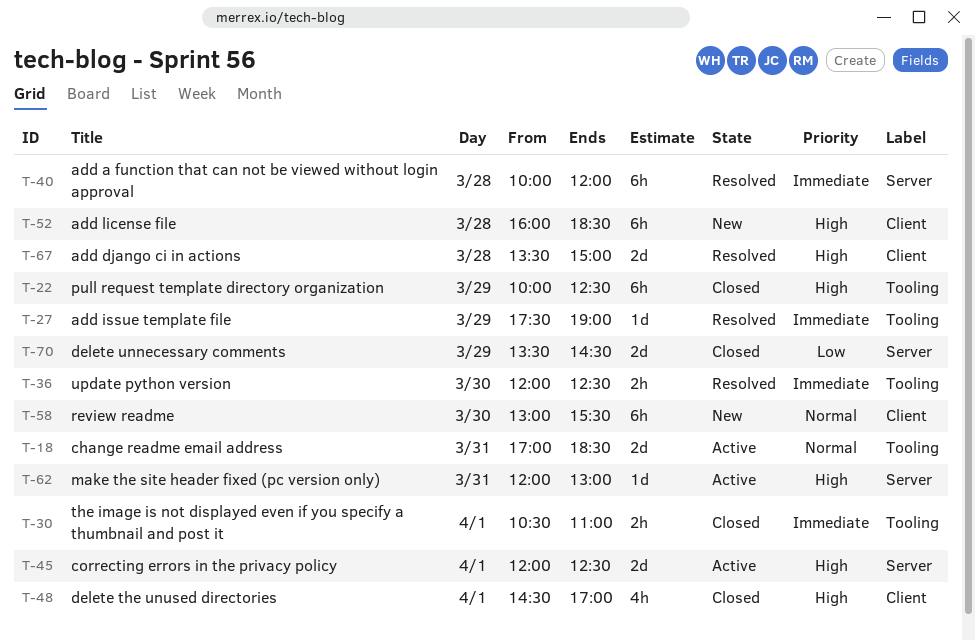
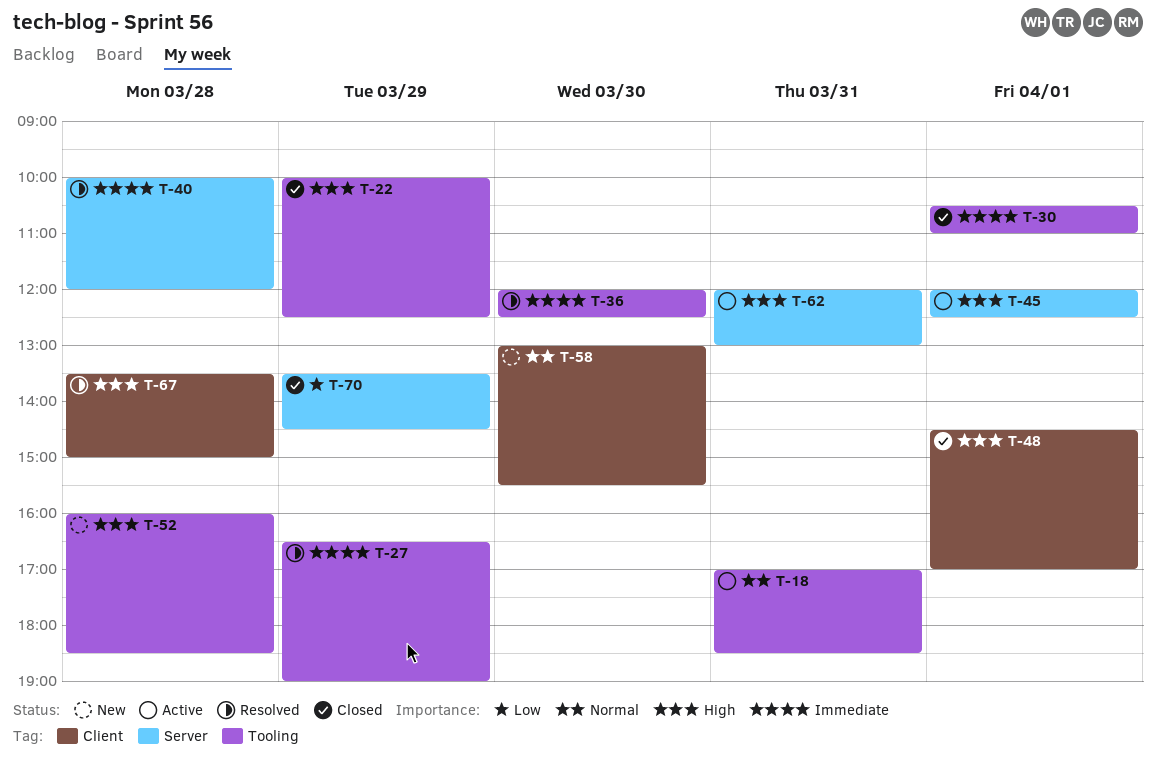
T-27, begins: 17:30 -> 16:30
T-52, label: Client -> Tooling

